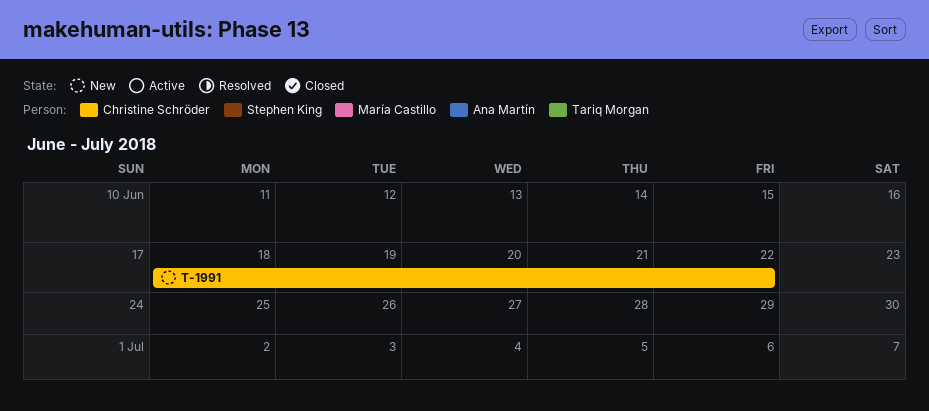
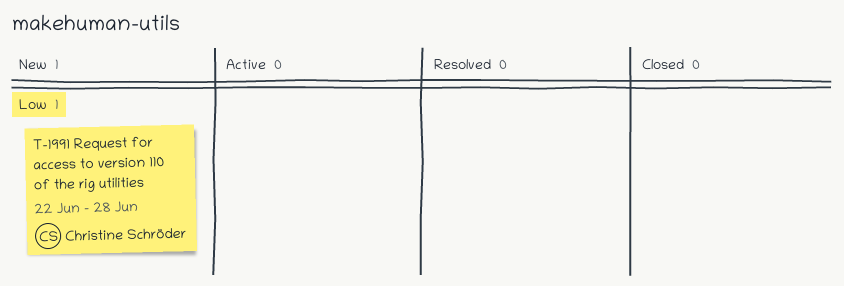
T-1991, start: Jun 18 -> Jun 22
T-1991, due: Jun 22 -> Jun 28

